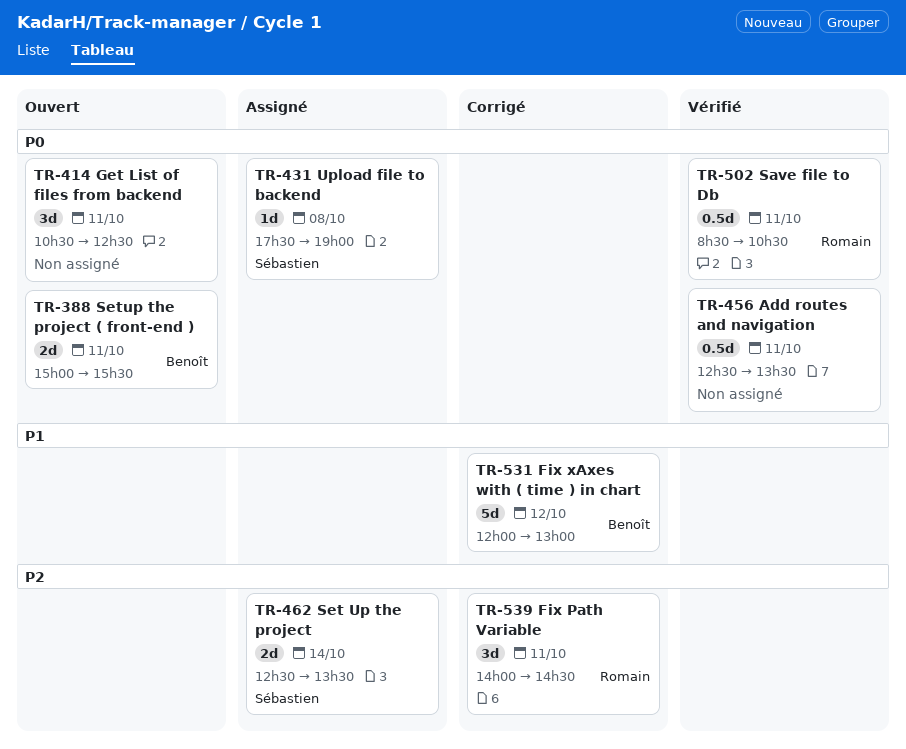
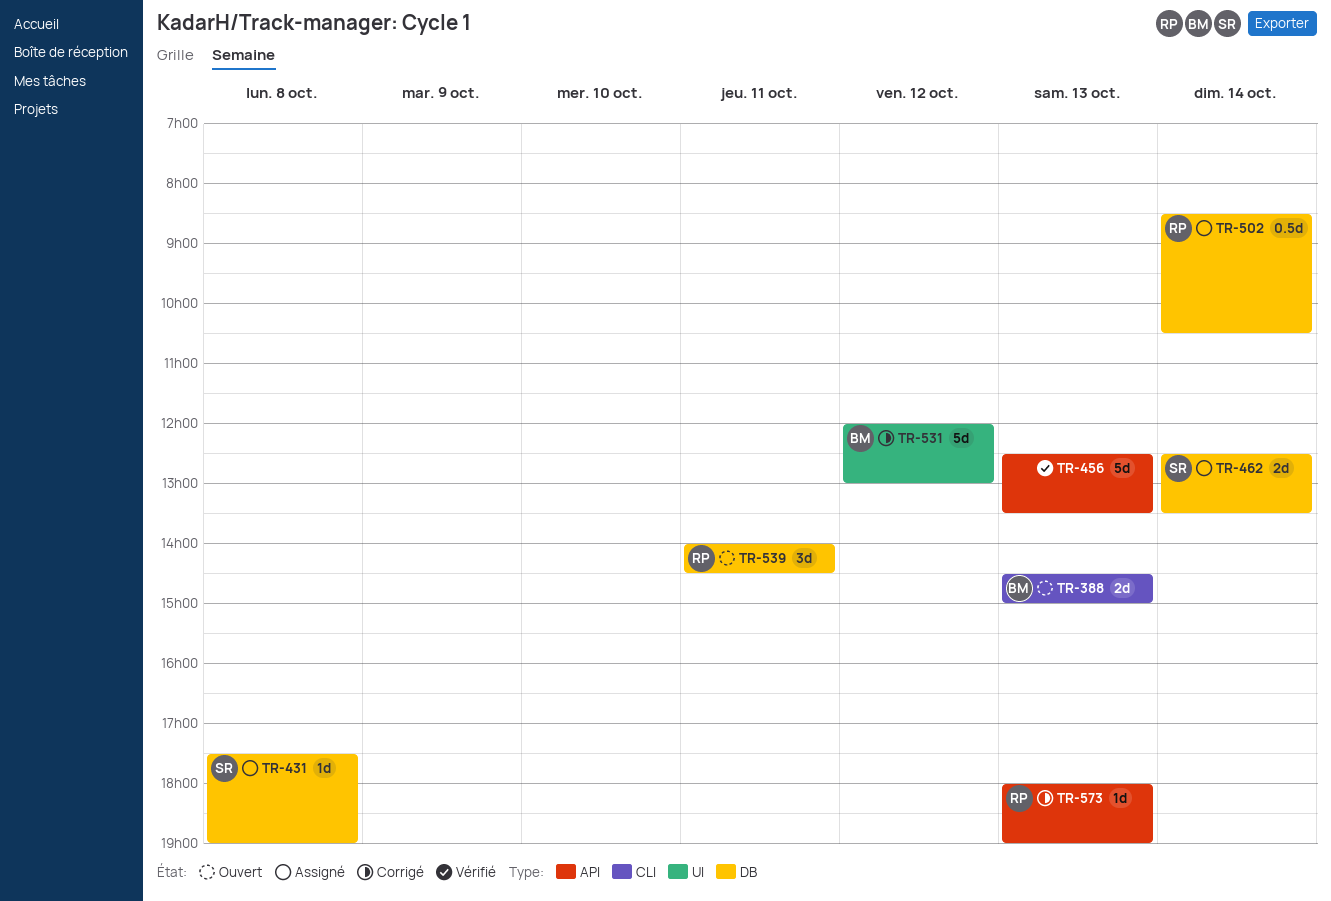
TR-388, day: Oct 11 -> Oct 13
TR-388, begins: 15:00 -> 14:30
TR-388, ends: 15:30 -> 15:00
TR-414: present -> none
TR-456, estimate: 0.5d -> 5d
TR-456, day: Oct 11 -> Oct 13
TR-502, status: Vérifié -> Assigné
TR-502, day: Oct 11 -> Oct 14
TR-539, status: Corrigé -> Ouvert
TR-573: none -> present

